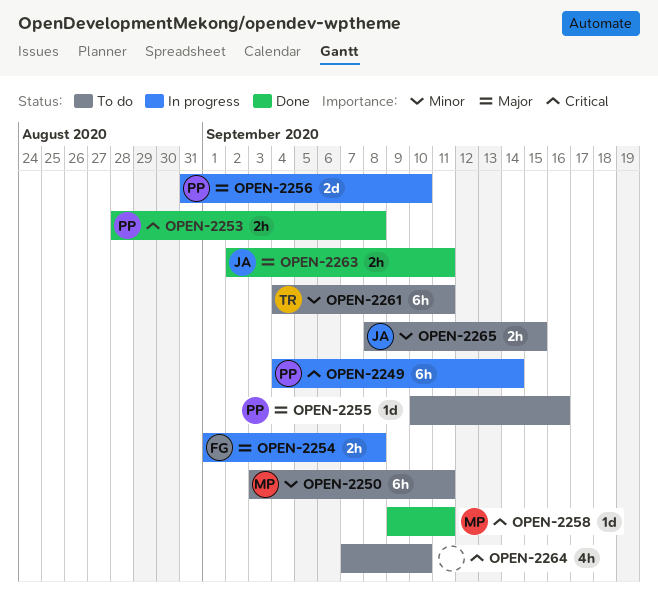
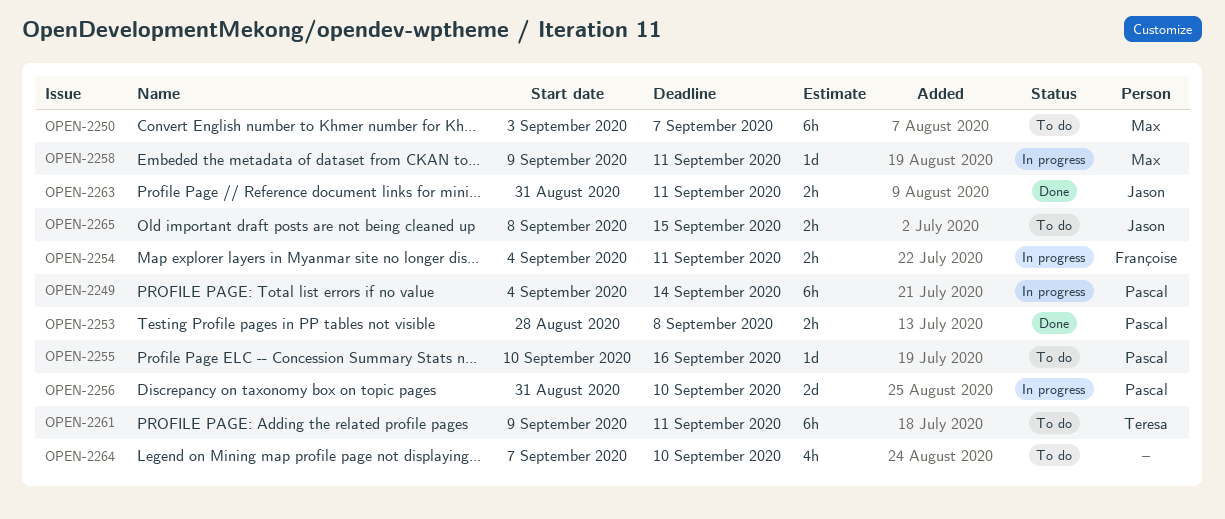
OPEN-2250, due: Sep 11 -> Sep 7
OPEN-2254, start: Sep 1 -> Sep 4
OPEN-2254, due: Sep 8 -> Sep 11
OPEN-2258, status: Done -> In progress
OPEN-2261, start: Sep 4 -> Sep 9
OPEN-2263, start: Sep 2 -> Aug 31

